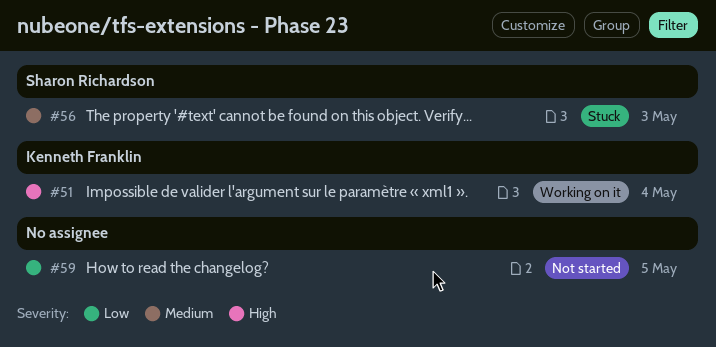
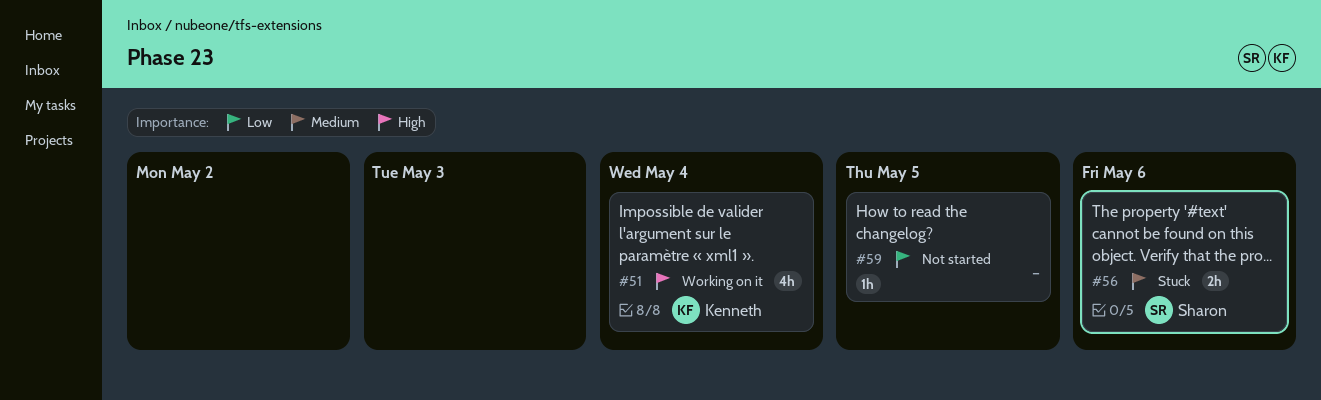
#56, due: May 3 -> May 6

